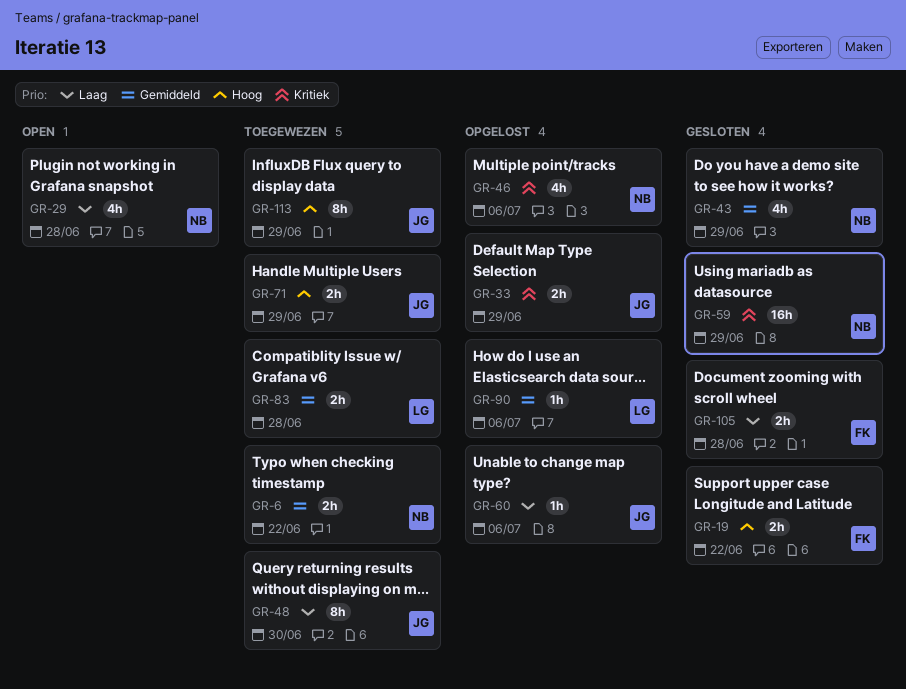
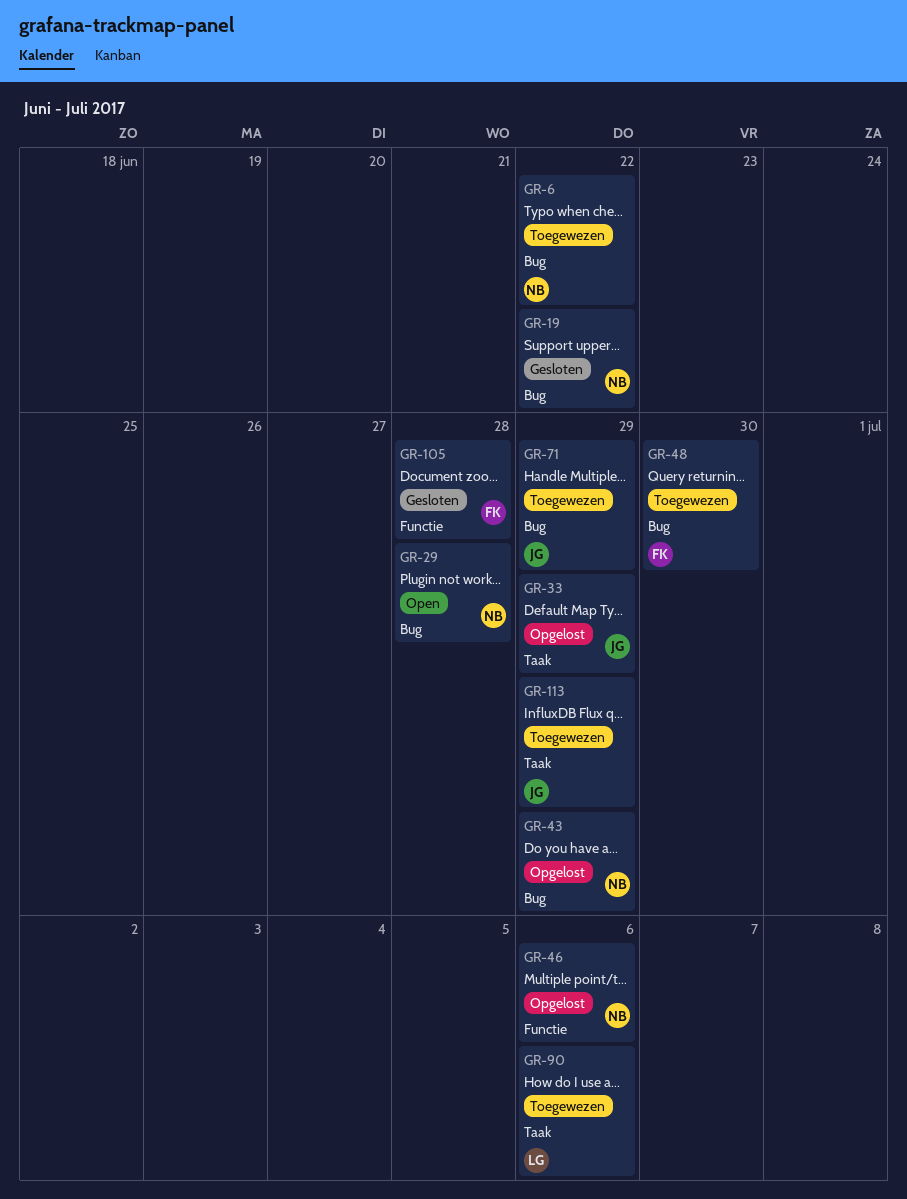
GR-19, owner: FK -> NB
GR-43, status: Gesloten -> Opgelost
GR-48, owner: JG -> FK
GR-59: present -> none
GR-60: present -> none
GR-83: present -> none
GR-90, status: Opgelost -> Toegewezen

